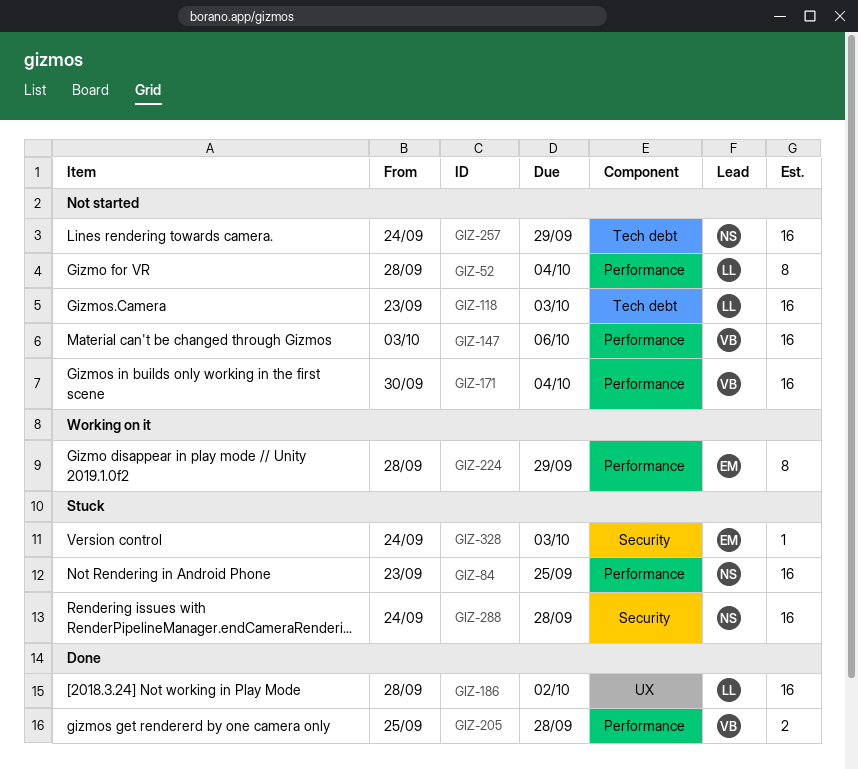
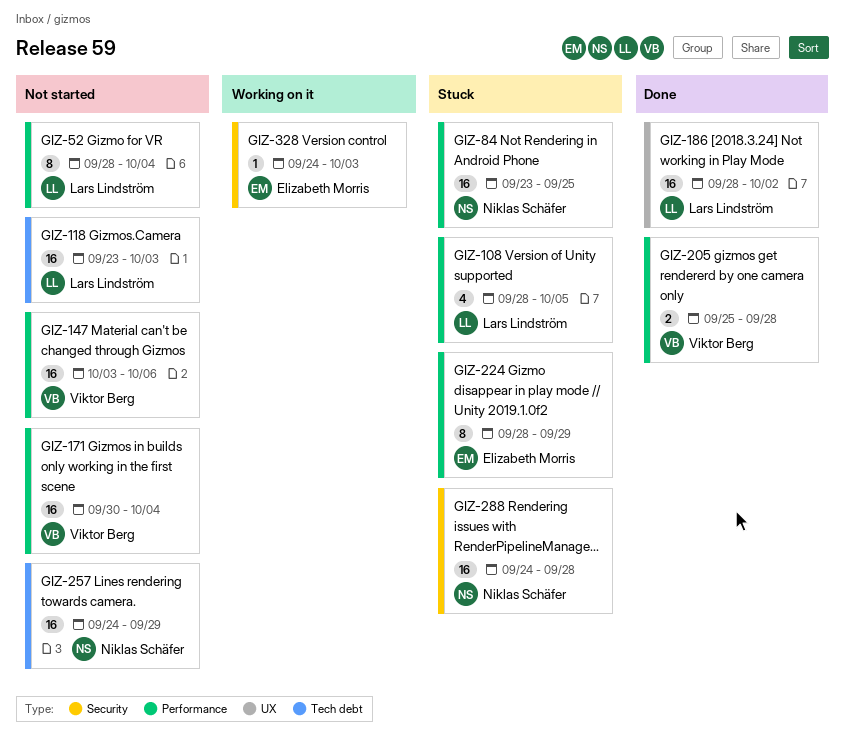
GIZ-108: none -> present
GIZ-224, status: Working on it -> Stuck
GIZ-328, status: Stuck -> Working on it

